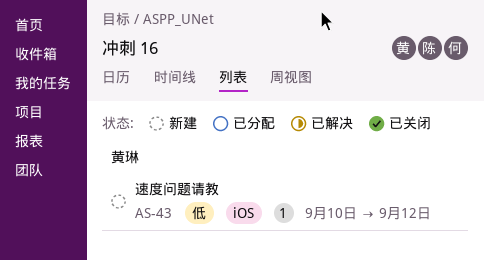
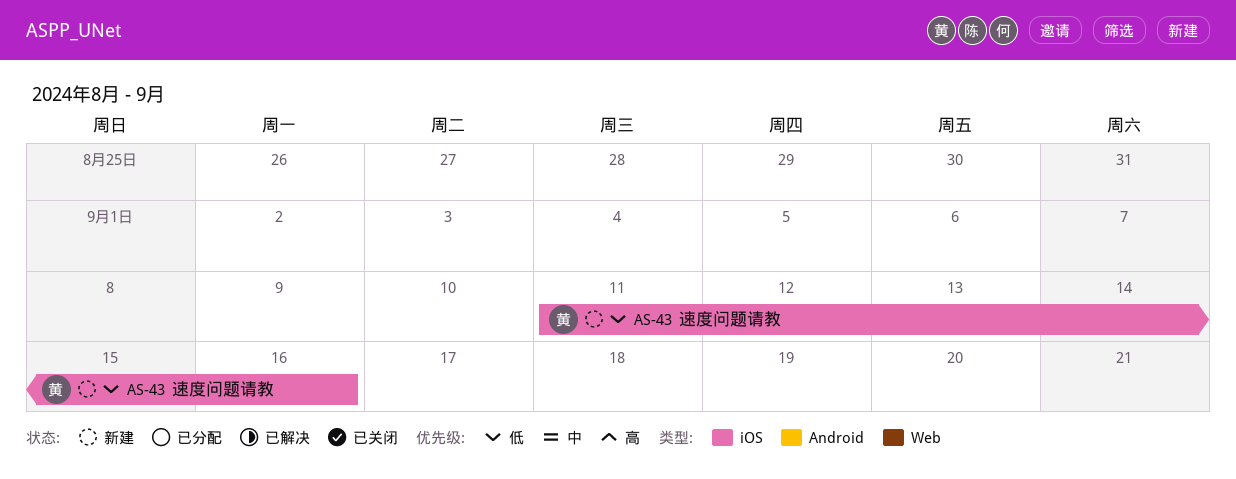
AS-43, start: Sep 10 -> Sep 11
AS-43, due: Sep 12 -> Sep 16

